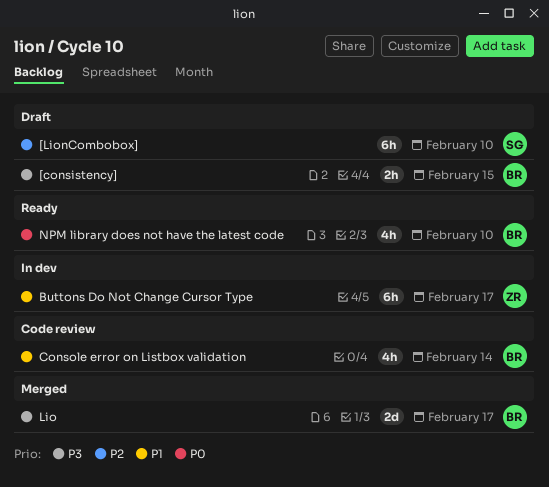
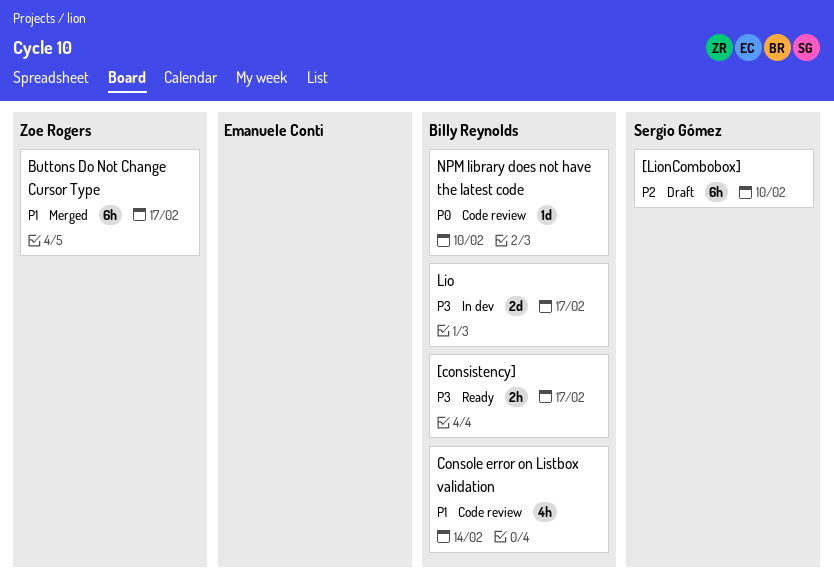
[consistency], status: Draft -> Ready
[consistency], due: Feb 15 -> Feb 17
Buttons Do Not Change Cursor Type, status: In dev -> Merged
Lio, status: Merged -> In dev
NPM library does not have the latest code, status: Ready -> Code review
NPM library does not have the latest code, estimate: 4h -> 1d

